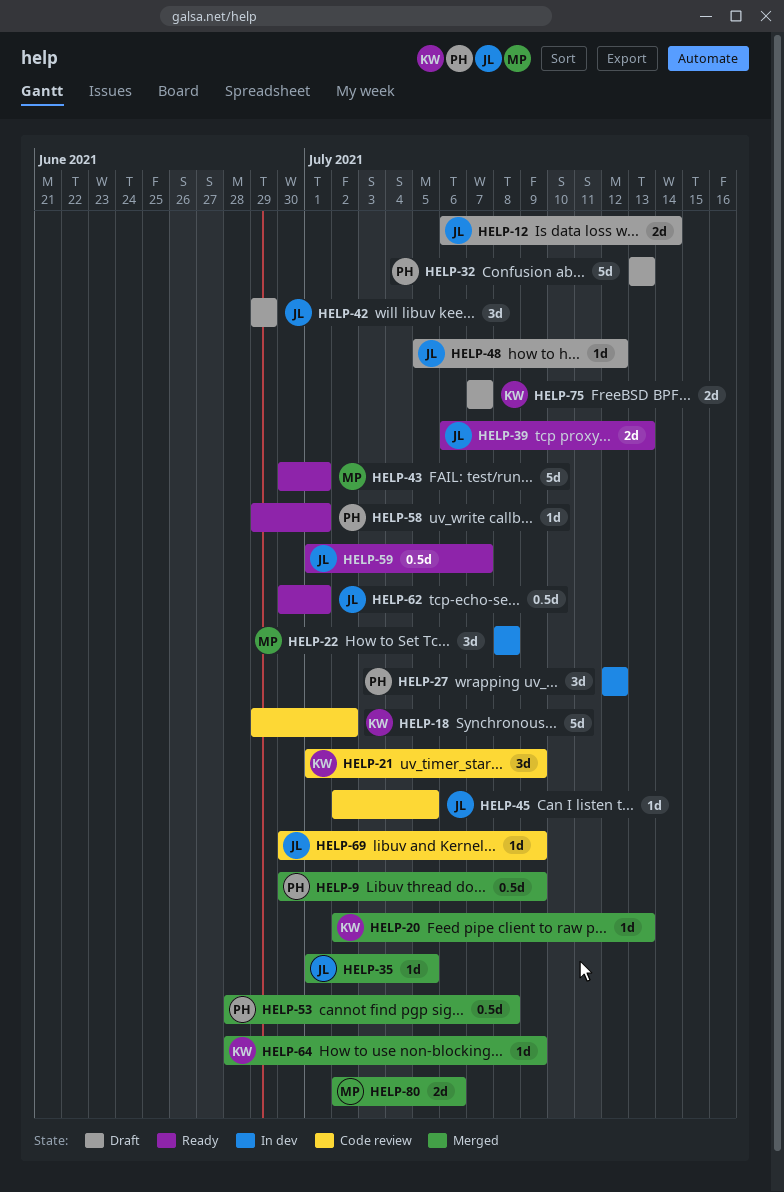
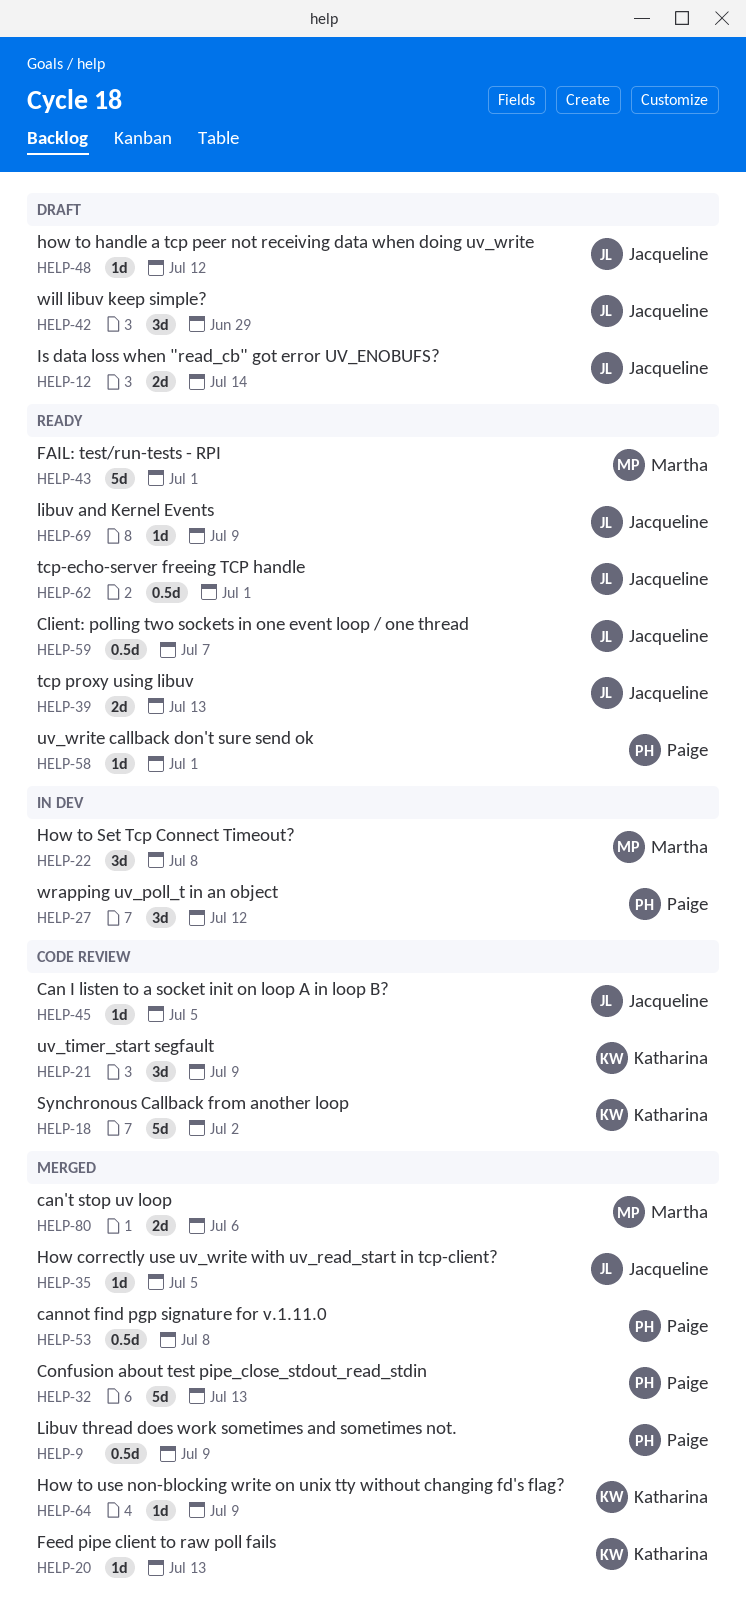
HELP-32, status: Draft -> Merged
HELP-69, status: Code review -> Ready
HELP-75: present -> none

